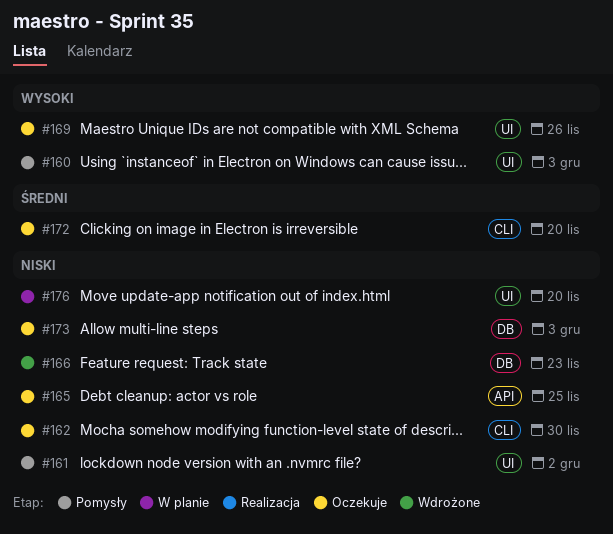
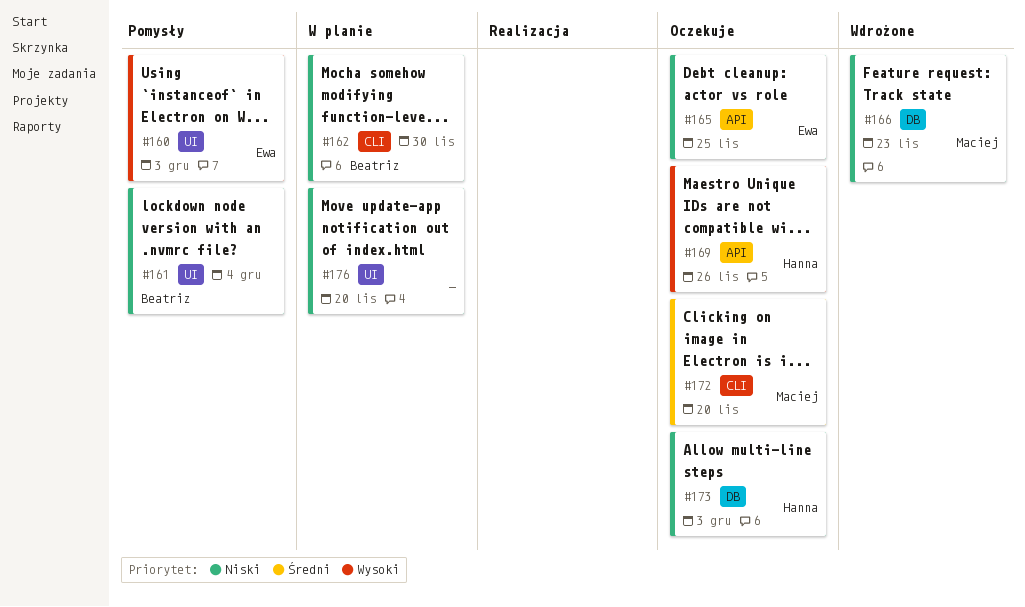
#161, due: Dec 2 -> Dec 4
#162, status: Oczekuje -> W planie
#169, label: UI -> API

